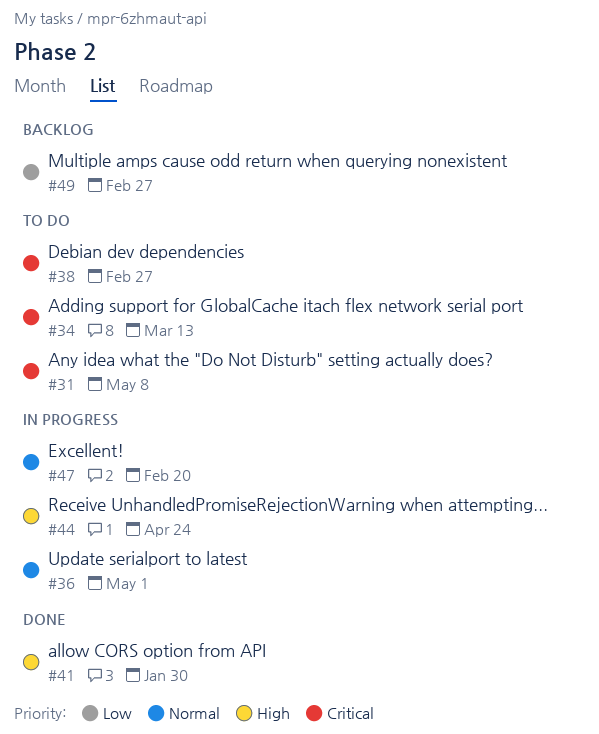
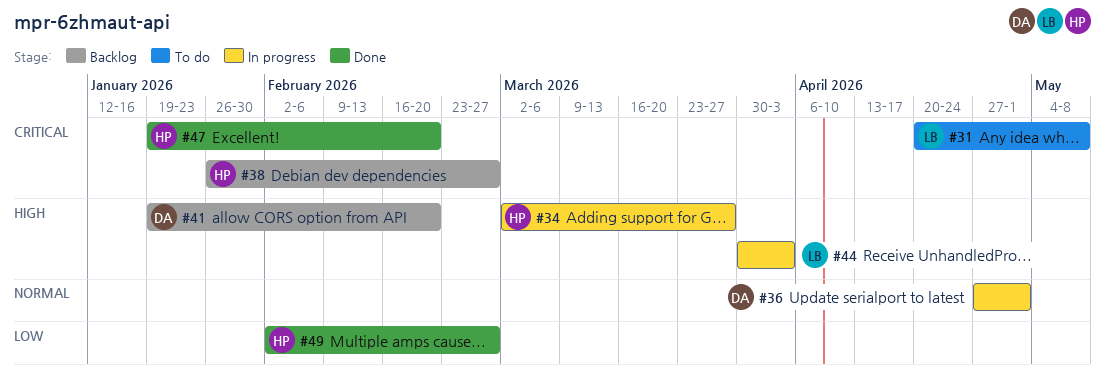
#34, status: To do -> In progress
#34, priority: Critical -> High
#34, due: Mar 13 -> Mar 27
#38, status: To do -> Backlog
#41, status: Done -> Backlog
#41, due: Jan 30 -> Feb 20
#44, due: Apr 24 -> Apr 3
#47, status: In progress -> Done
#47, priority: Normal -> Critical
#49, status: Backlog -> Done

